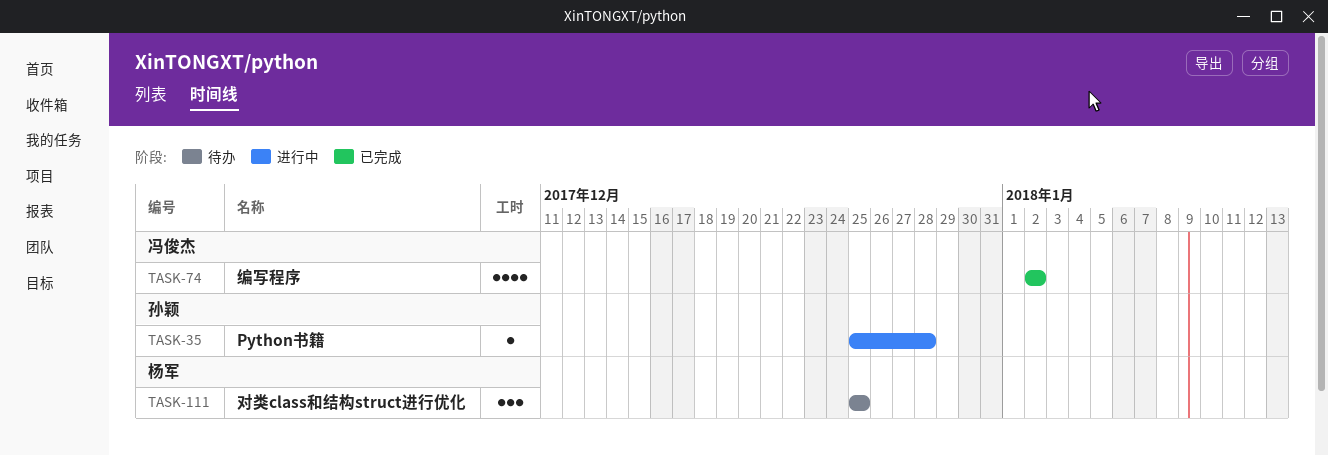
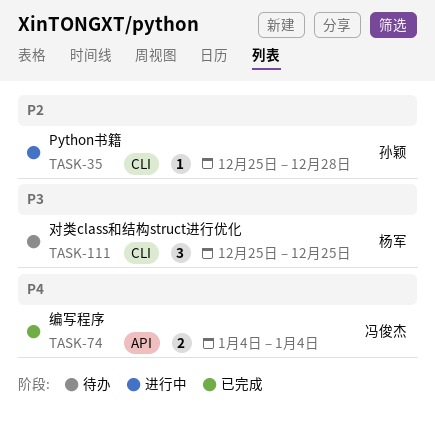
TASK-74, estimate: 4 -> 2
TASK-74, start: Jan 2 -> Jan 4
TASK-74, due: Jan 2 -> Jan 4

